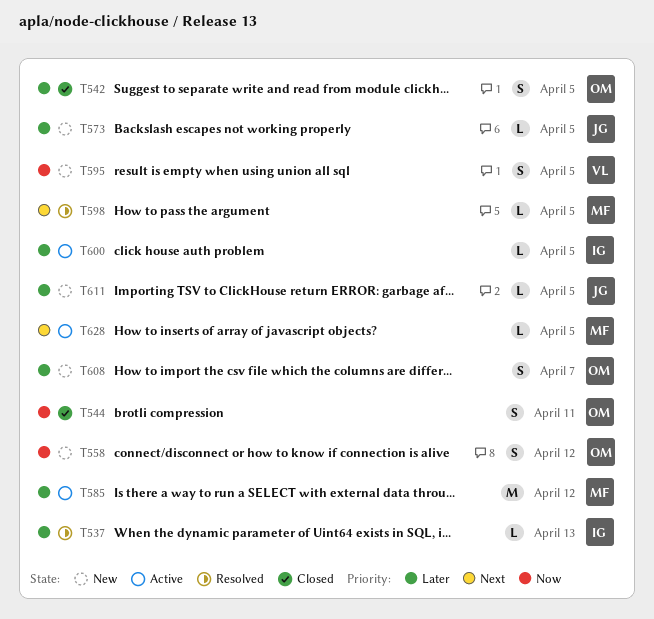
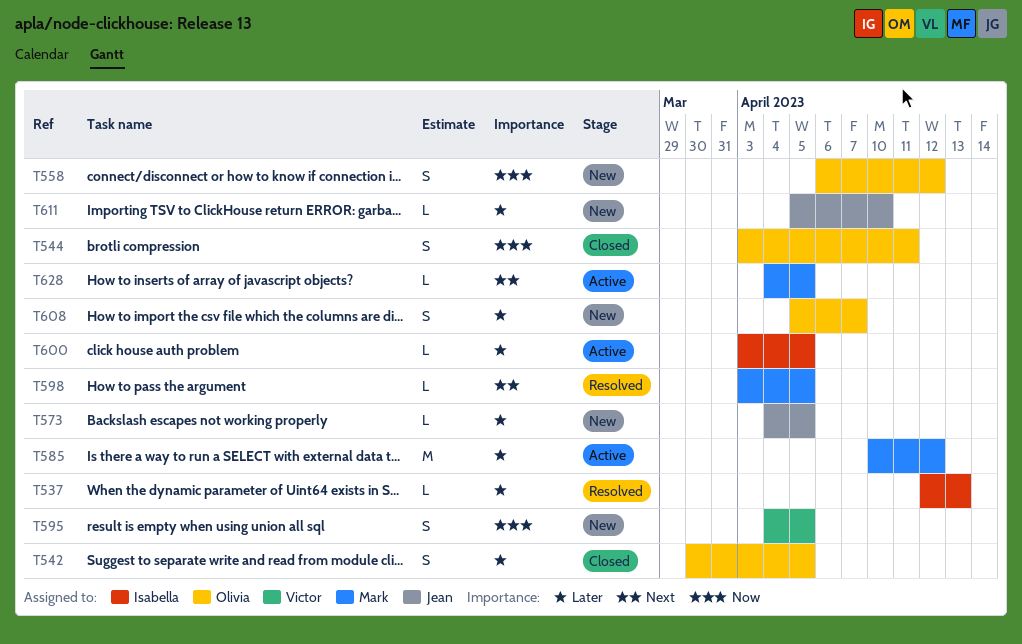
T611, due: Apr 5 -> Apr 10

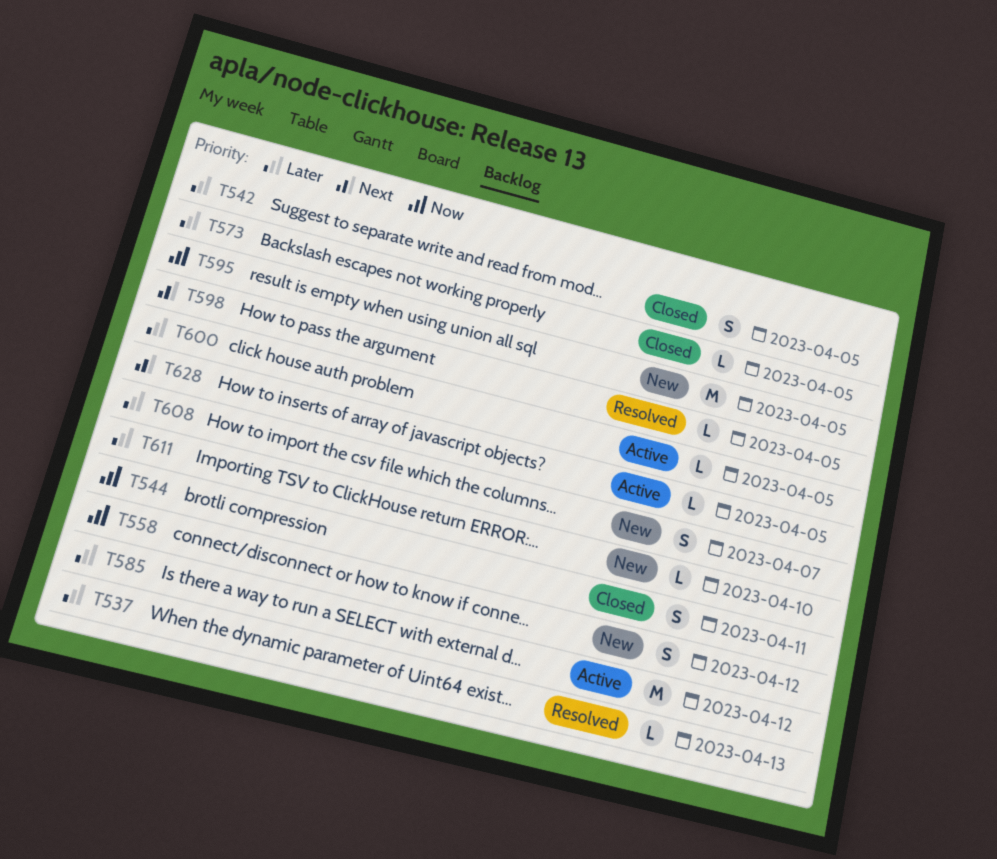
T573, status: New -> Closed
T595, estimate: S -> M

